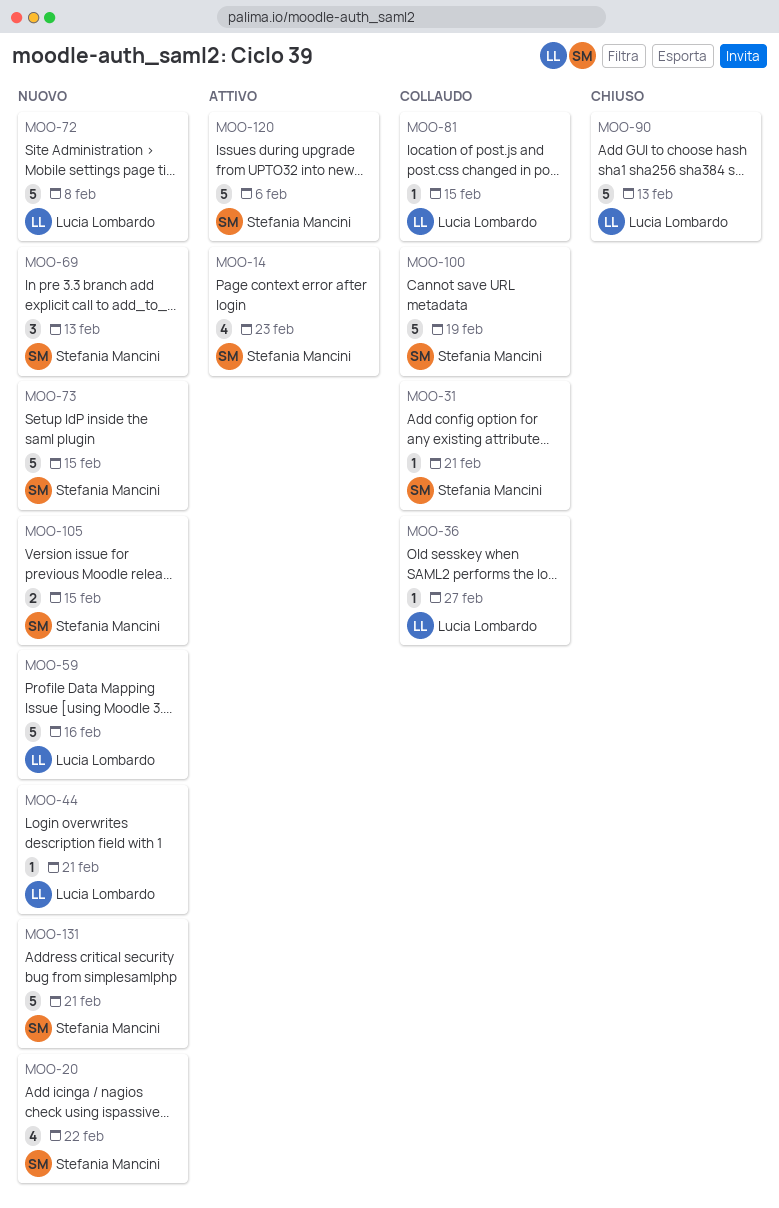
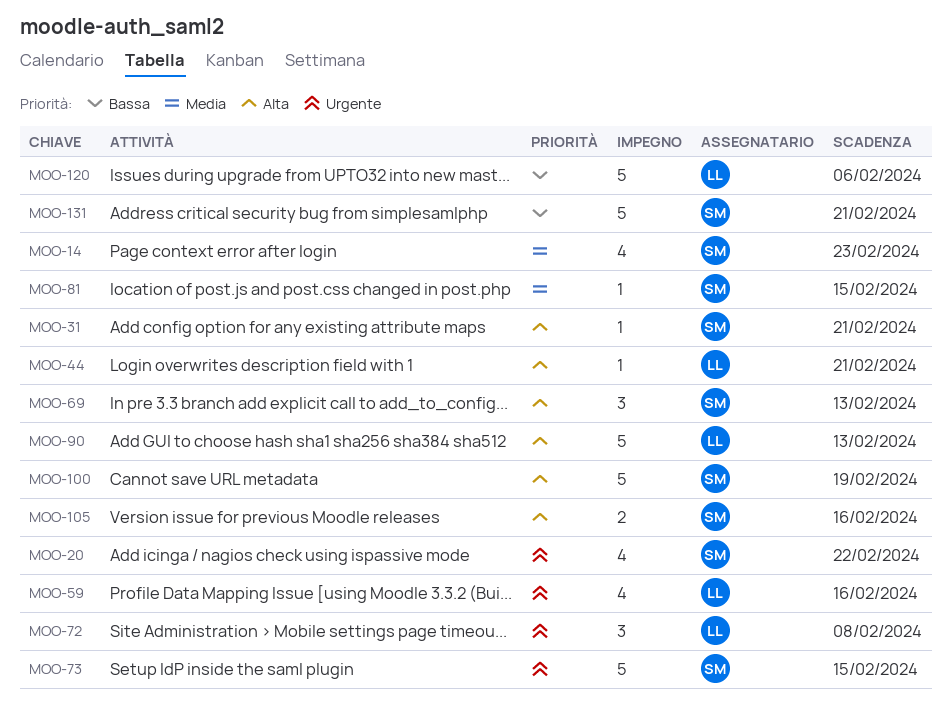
MOO-36: present -> none
MOO-59, estimate: 5 -> 4
MOO-72, estimate: 5 -> 3
MOO-81, owner: Lucia Lombardo -> Stefania Mancini
MOO-105, due: Feb 15 -> Feb 16
MOO-120, owner: Stefania Mancini -> Lucia Lombardo

